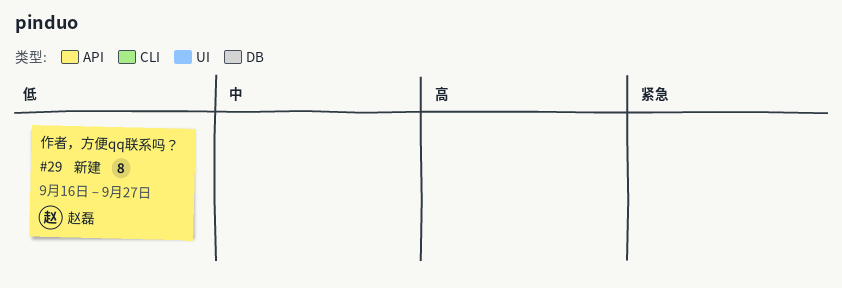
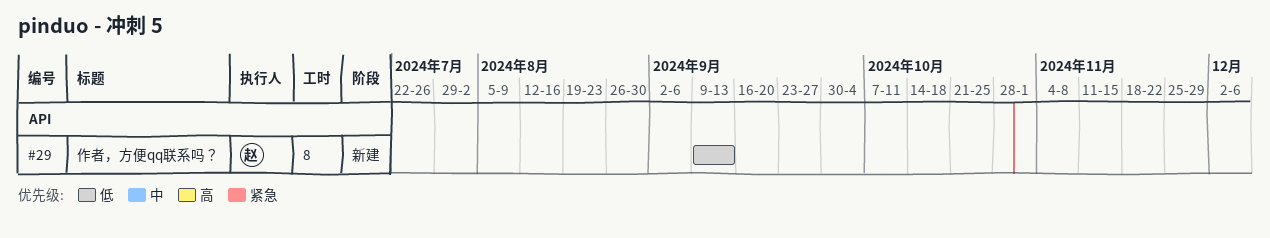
#29, start: Sep 16 -> Sep 9
#29, due: Sep 27 -> Sep 13

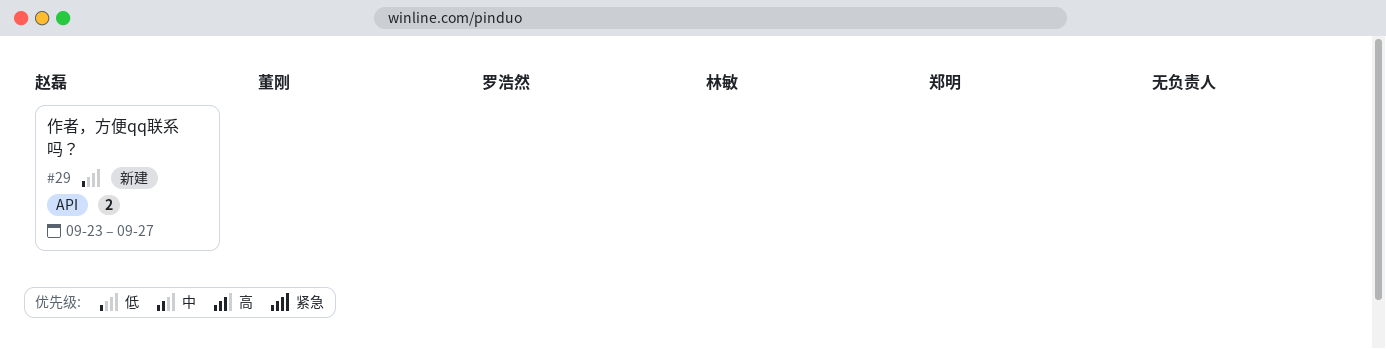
#29, estimate: 8 -> 2
#29, start: Sep 9 -> Sep 23
#29, due: Sep 13 -> Sep 27

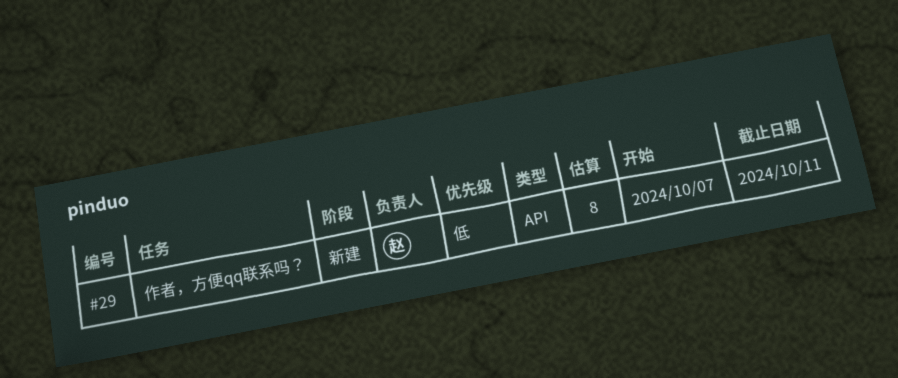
#29, estimate: 2 -> 8
#29, start: Sep 23 -> Oct 7
#29, due: Sep 27 -> Oct 11

